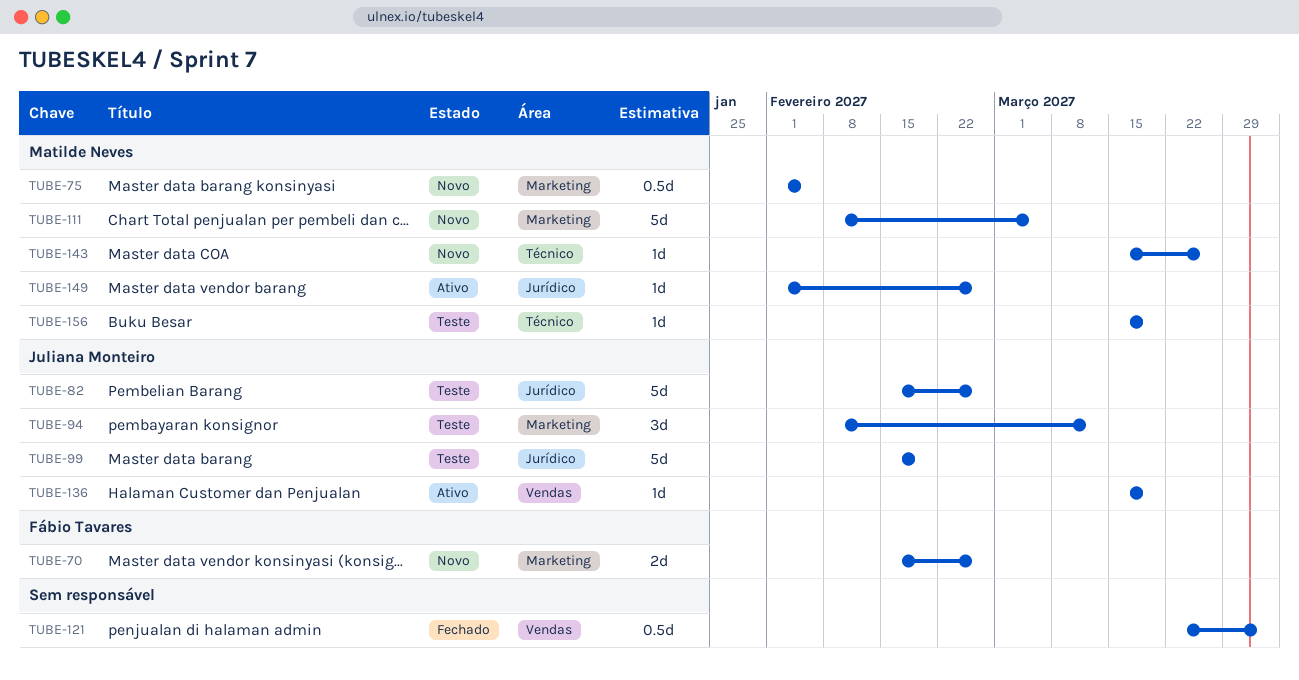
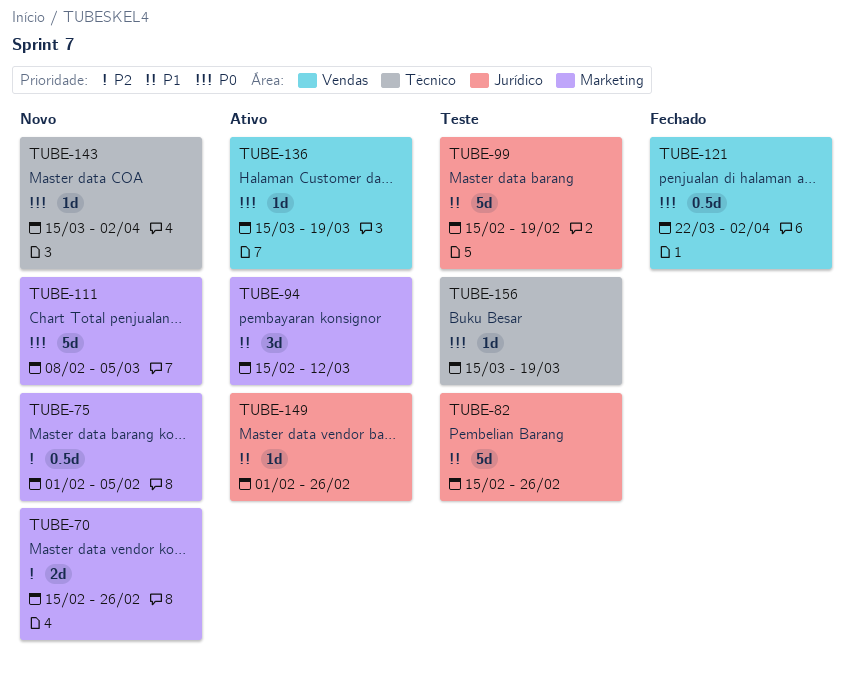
TUBE-94, status: Teste -> Ativo
TUBE-94, start: Feb 8 -> Feb 15
TUBE-143, due: Mar 26 -> Apr 2

